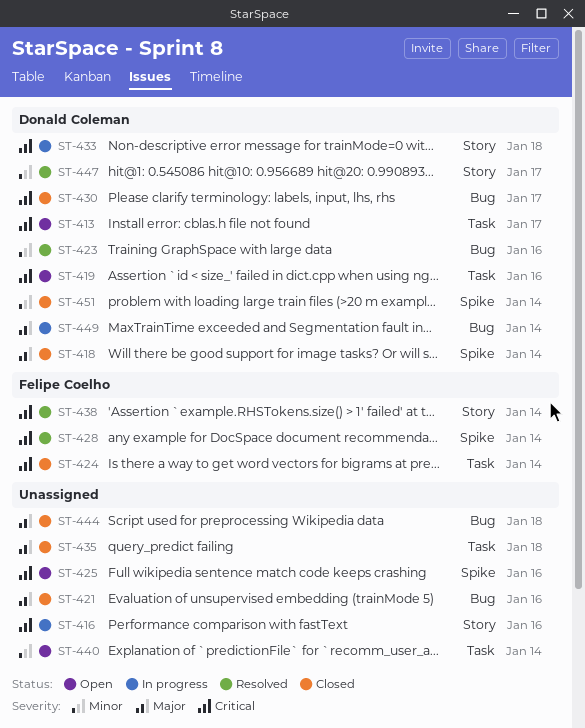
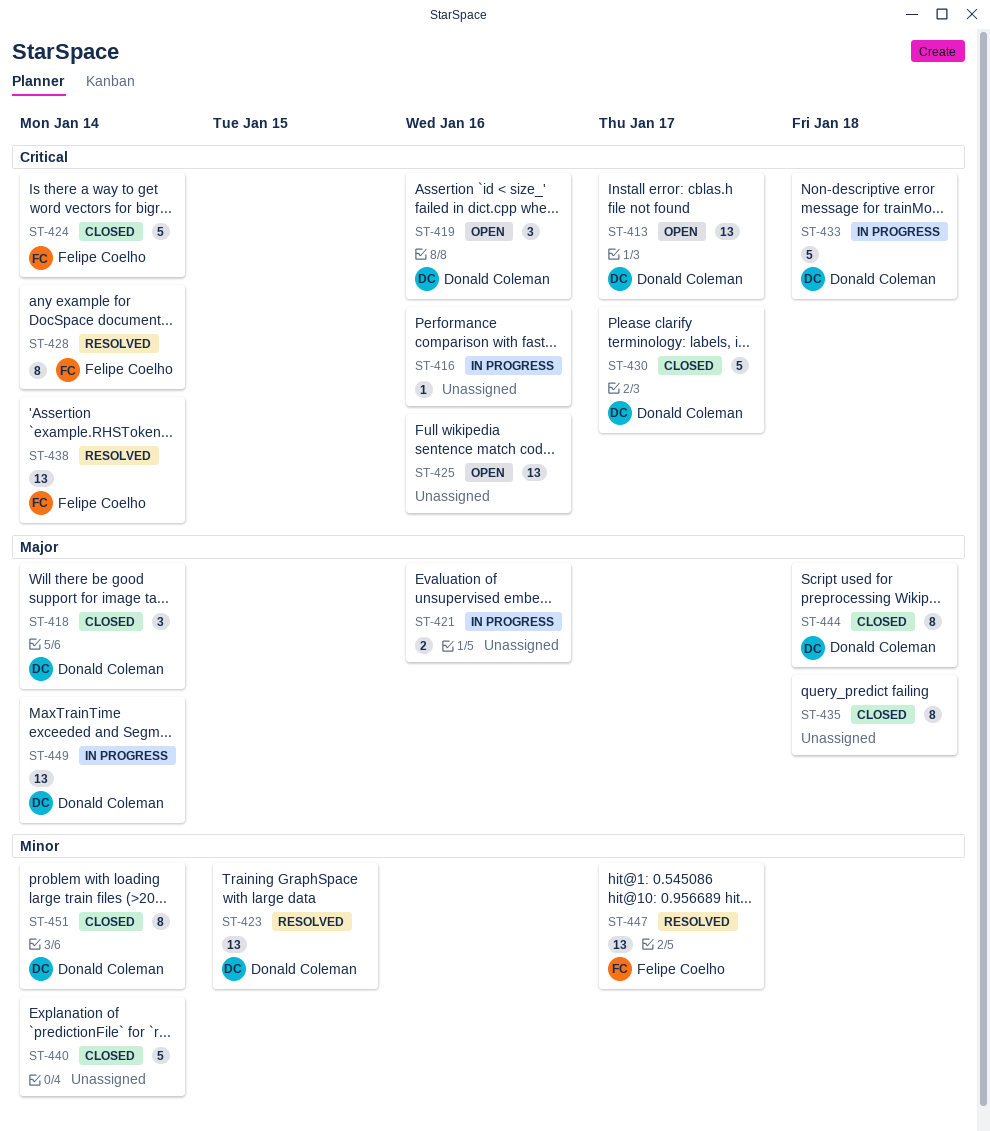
ST-421, status: Closed -> In progress
ST-423, due: Jan 16 -> Jan 15
ST-440, status: Open -> Closed
ST-444, owner: none -> Donald Coleman
ST-447, owner: Donald Coleman -> Felipe Coelho

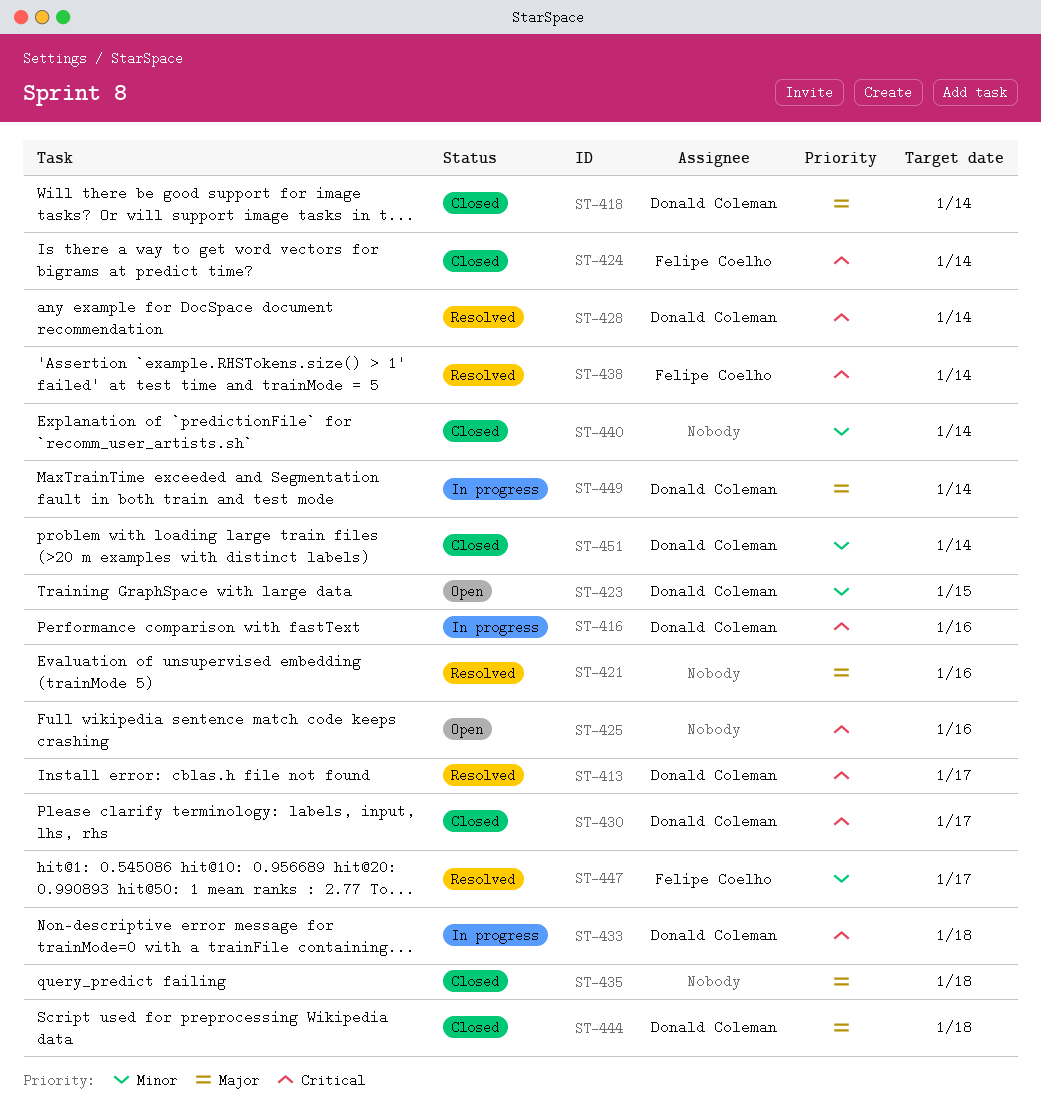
ST-413, status: Open -> Resolved
ST-416, owner: none -> Donald Coleman
ST-419: present -> none
ST-421, status: In progress -> Resolved
ST-423, status: Resolved -> Open
ST-428, owner: Felipe Coelho -> Donald Coleman

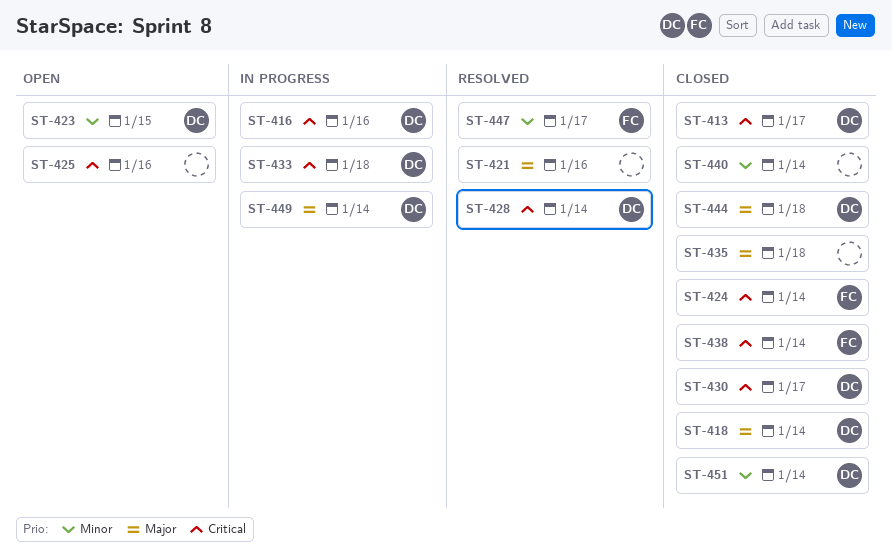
ST-413, status: Resolved -> Closed
ST-438, status: Resolved -> Closed

